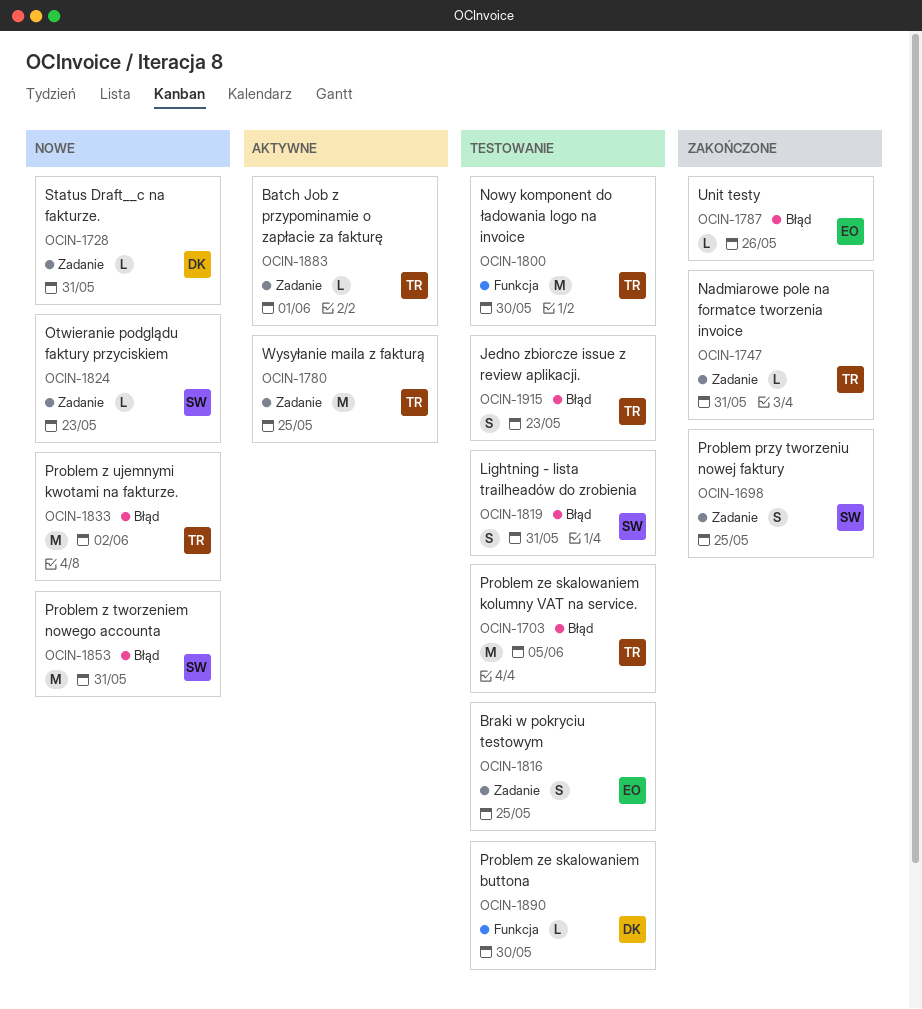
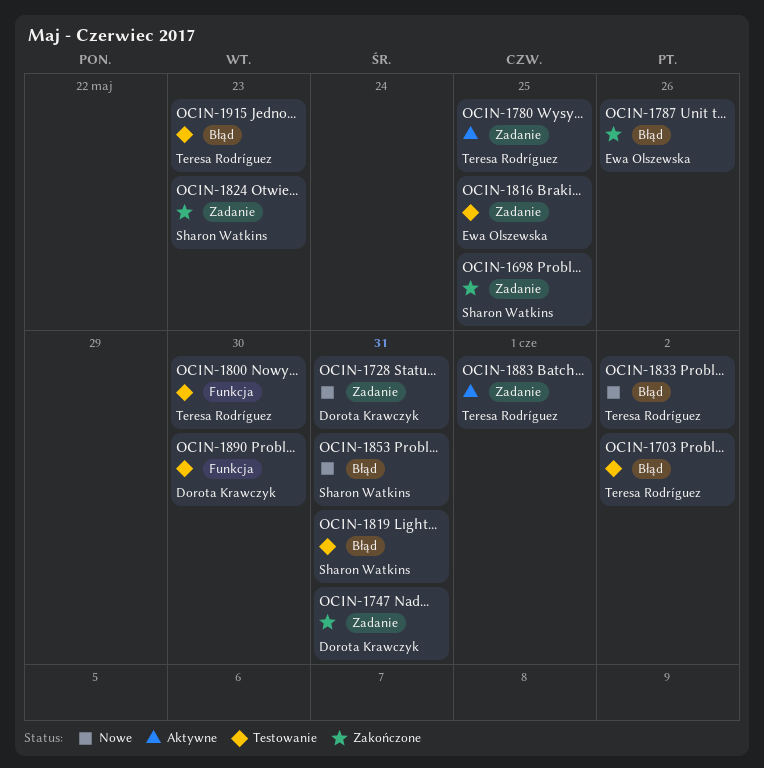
OCIN-1703, due: Jun 5 -> Jun 2
OCIN-1747, owner: Teresa Rodríguez -> Dorota Krawczyk
OCIN-1824, status: Nowe -> Zakończone

